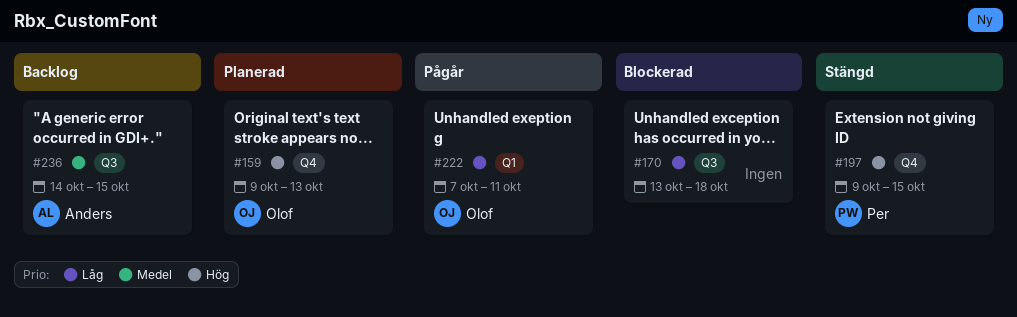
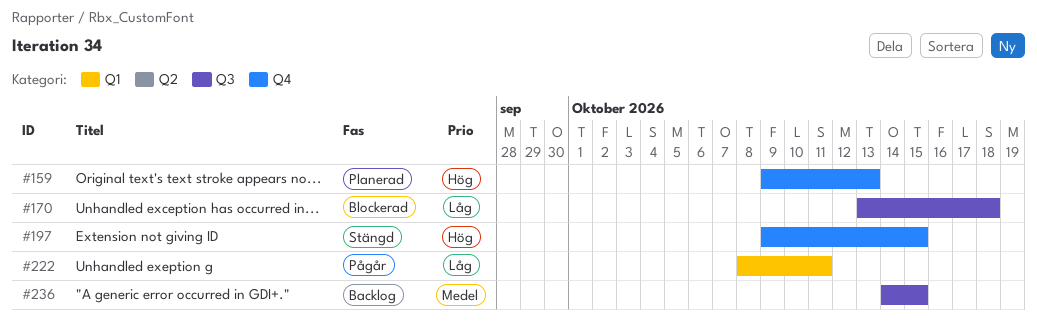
#222, start: Oct 7 -> Oct 8

